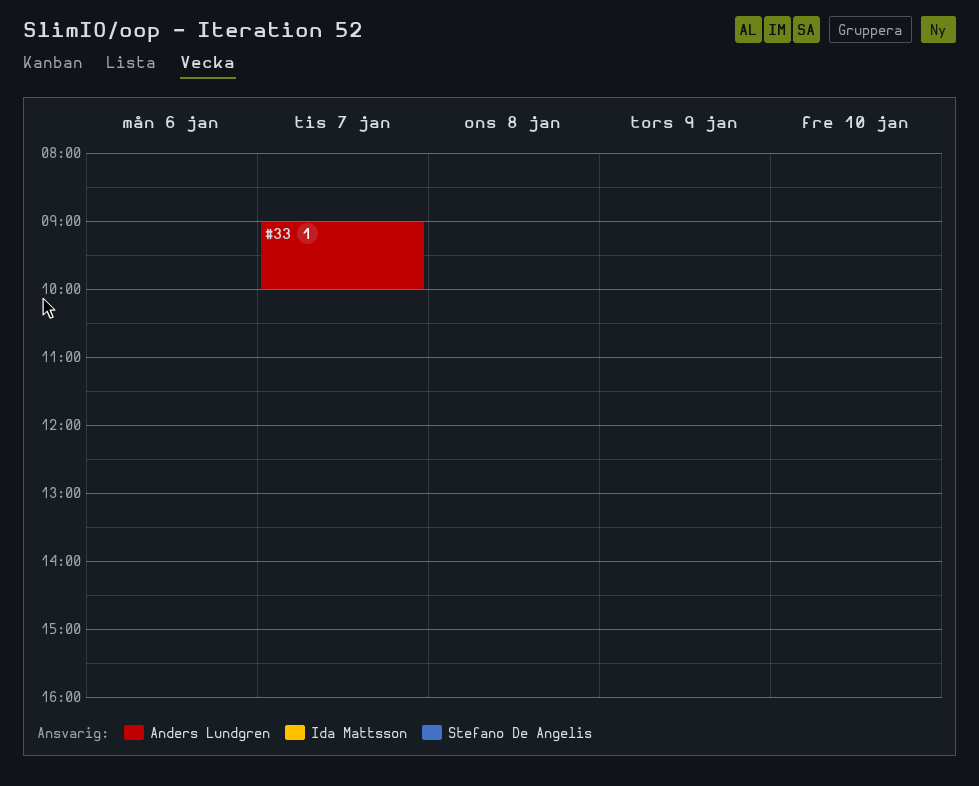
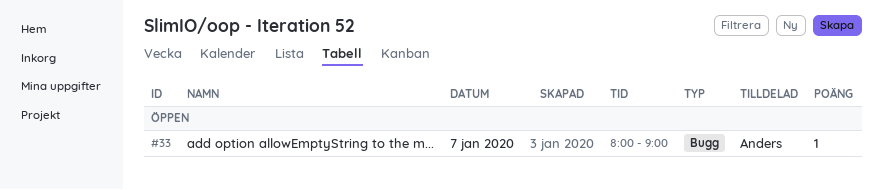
#33, begins: 09:00 -> 08:00
#33, ends: 10:00 -> 09:00

